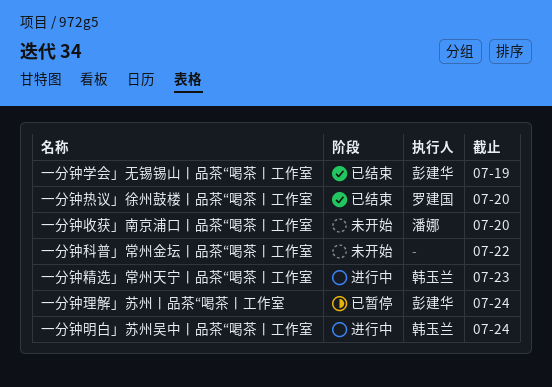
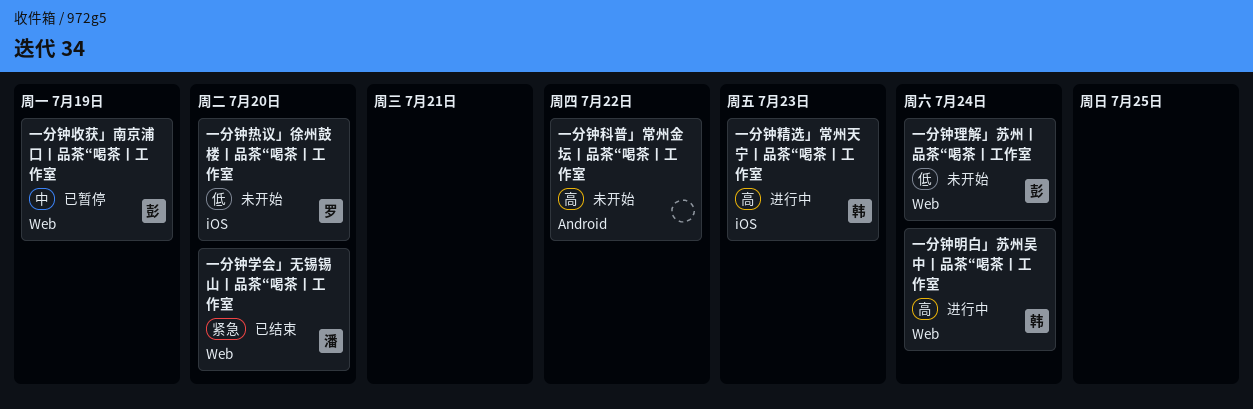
一分钟学会」无锡锡山丨品茶“喝茶丨工作室, owner: 彭建华 -> 潘娜
一分钟学会」无锡锡山丨品茶“喝茶丨工作室, due: Jul 19 -> Jul 20
一分钟收获」南京浦口丨品茶“喝茶丨工作室, status: 未开始 -> 已暂停
一分钟收获」南京浦口丨品茶“喝茶丨工作室, owner: 潘娜 -> 彭建华
一分钟收获」南京浦口丨品茶“喝茶丨工作室, due: Jul 20 -> Jul 19
一分钟热议」徐州鼓楼丨品茶“喝茶丨工作室, status: 已结束 -> 未开始
一分钟理解」苏州丨品茶“喝茶丨工作室, status: 已暂停 -> 未开始

